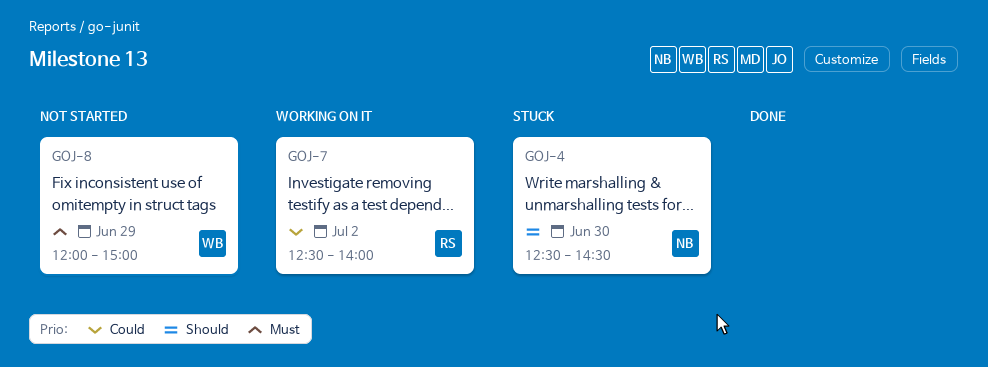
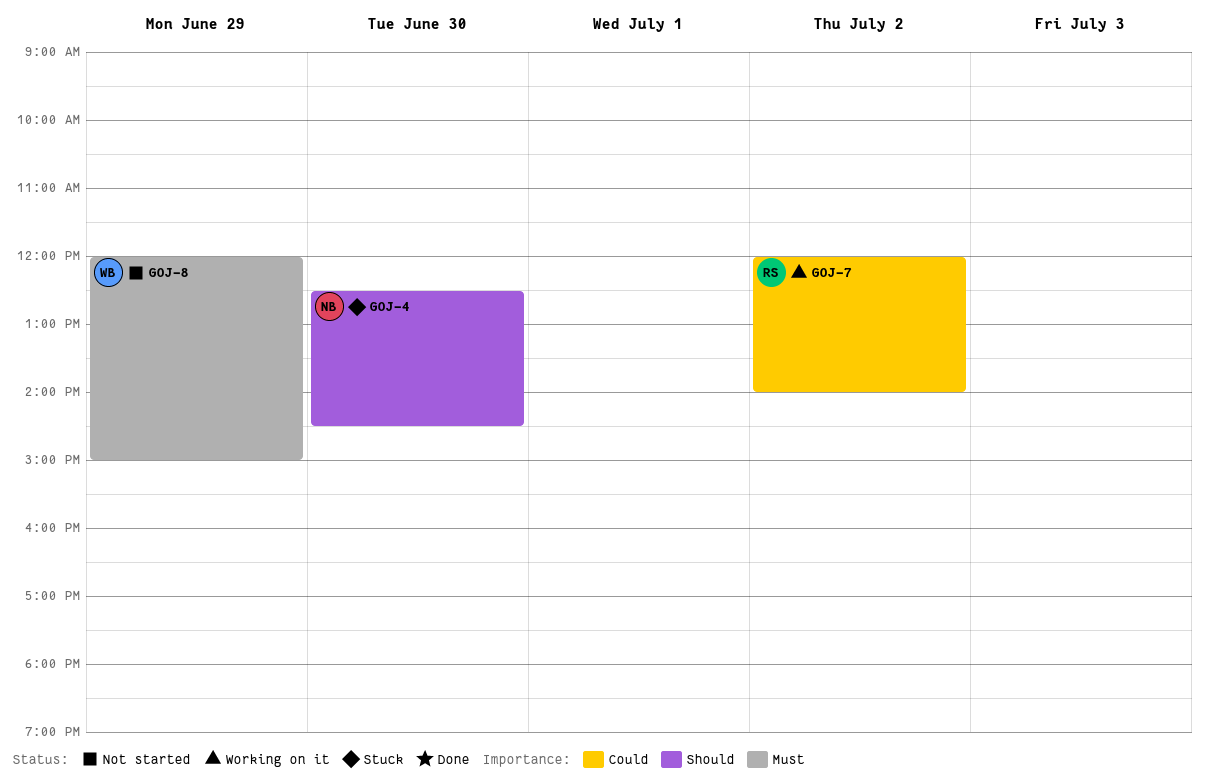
GOJ-7, begins: 12:30 -> 12:00

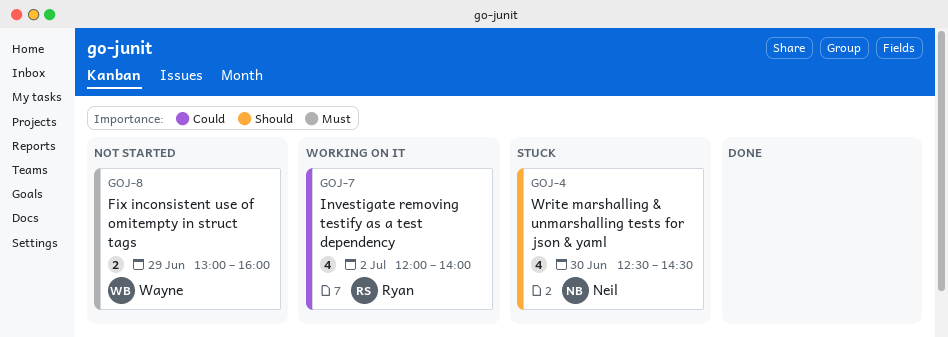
GOJ-8, begins: 12:00 -> 13:00
GOJ-8, ends: 15:00 -> 16:00

